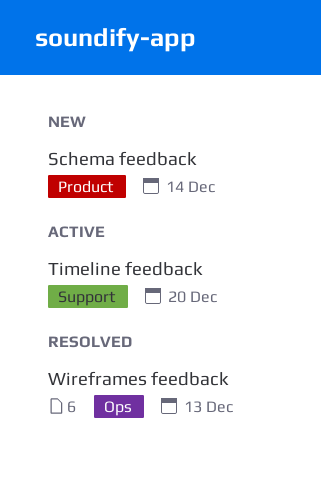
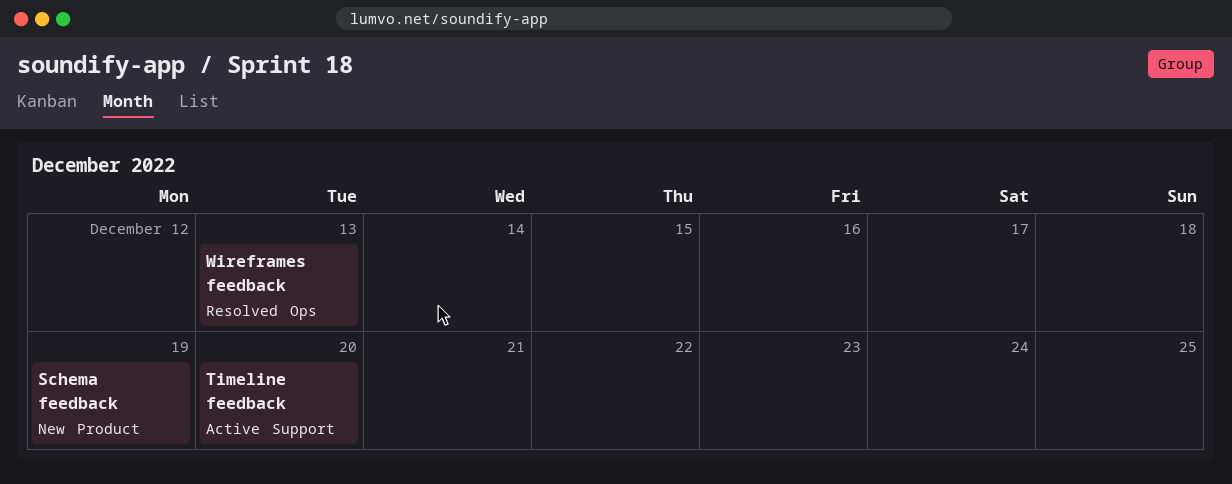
Schema feedback, due: Dec 14 -> Dec 19

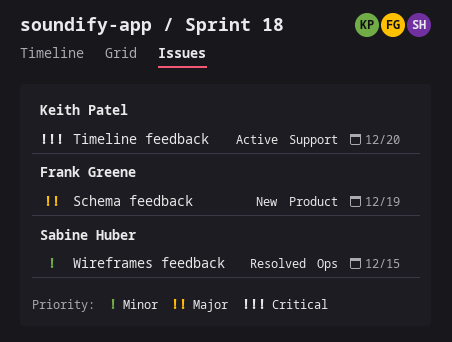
Wireframes feedback, due: Dec 13 -> Dec 15

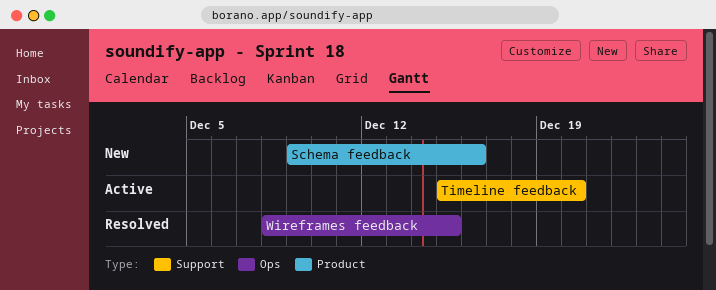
Schema feedback, due: Dec 19 -> Dec 16

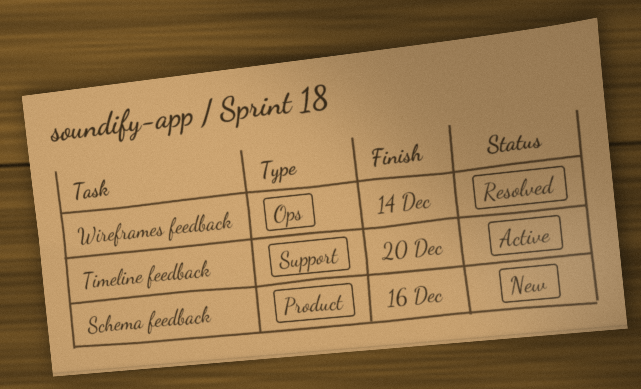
Wireframes feedback, due: Dec 15 -> Dec 14

